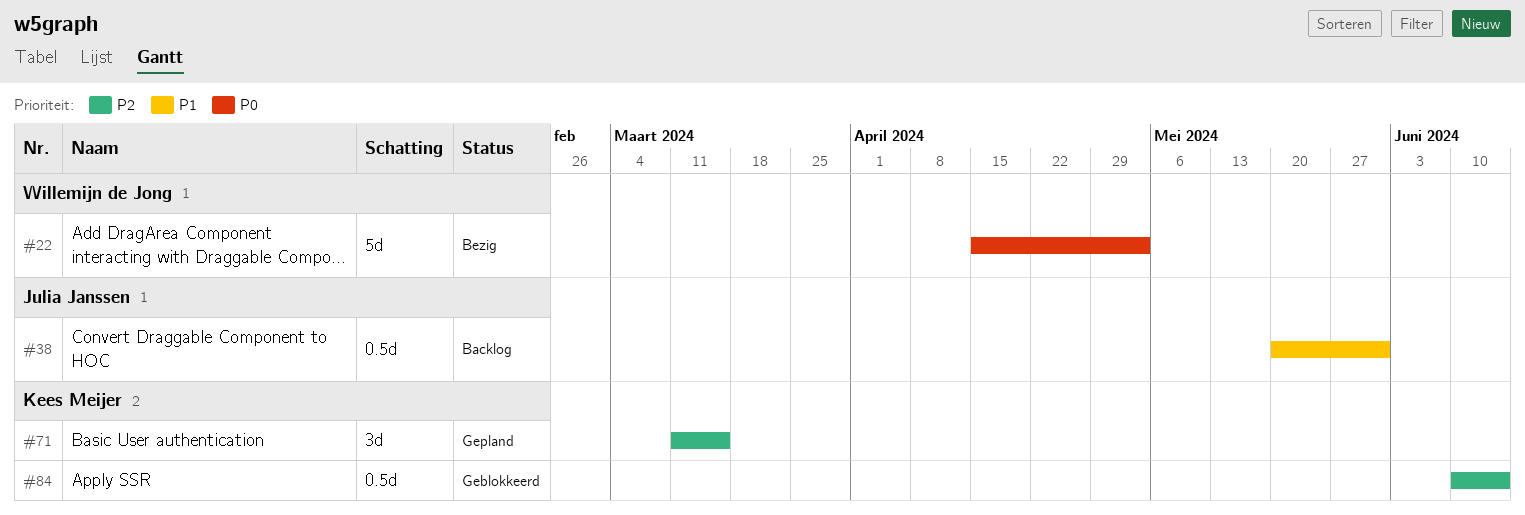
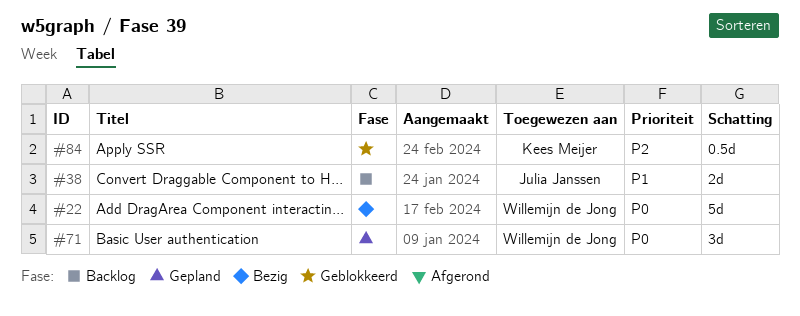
#38, estimate: 0.5d -> 2d
#71, owner: Kees Meijer -> Willemijn de Jong
#71, priority: P2 -> P0

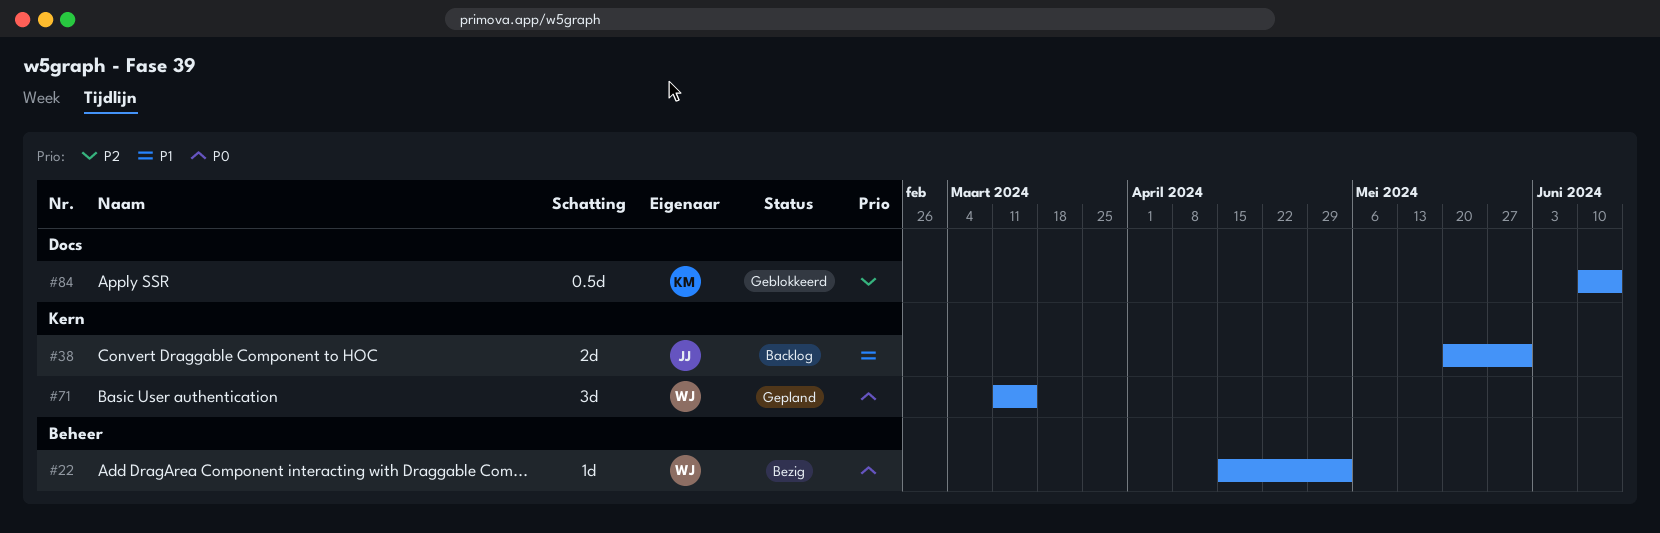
#22, estimate: 5d -> 1d

